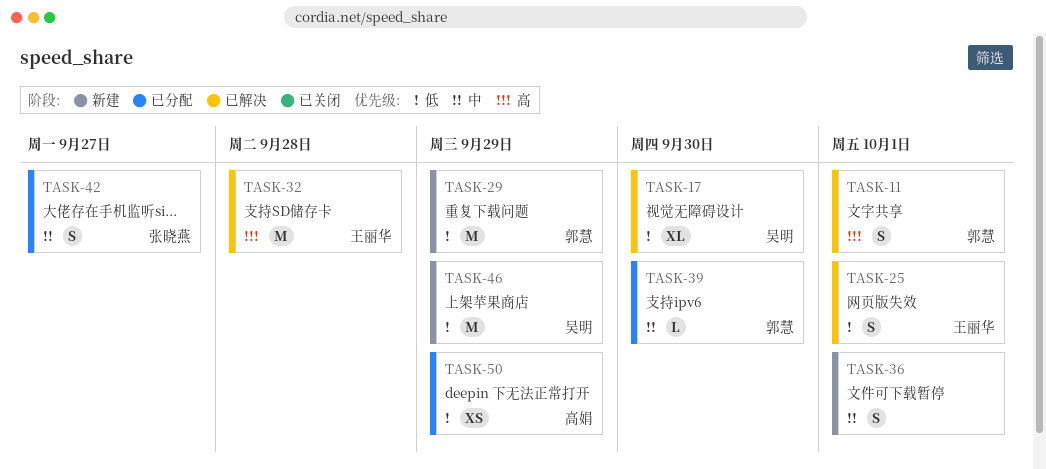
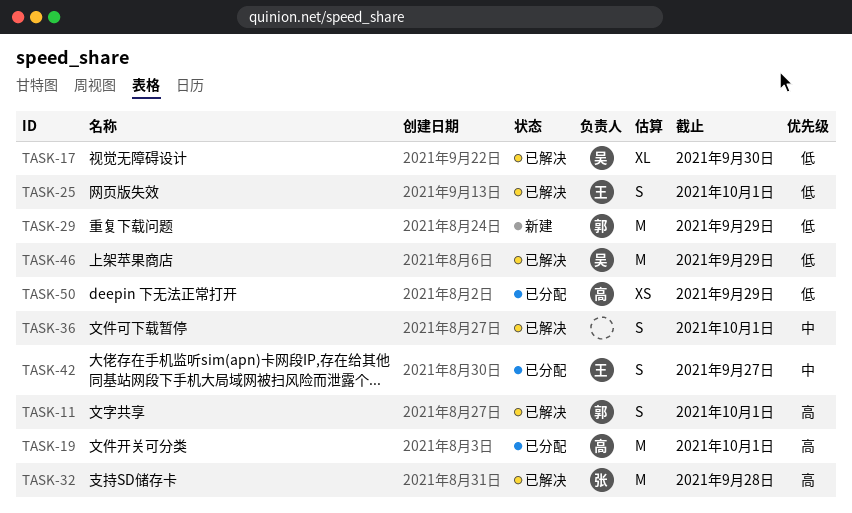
TASK-19: none -> present
TASK-32, owner: 王丽华 -> 张晓燕
TASK-36, status: 新建 -> 已解决
TASK-39: present -> none
TASK-42, owner: 张晓燕 -> 王丽华
TASK-46, status: 新建 -> 已解决

